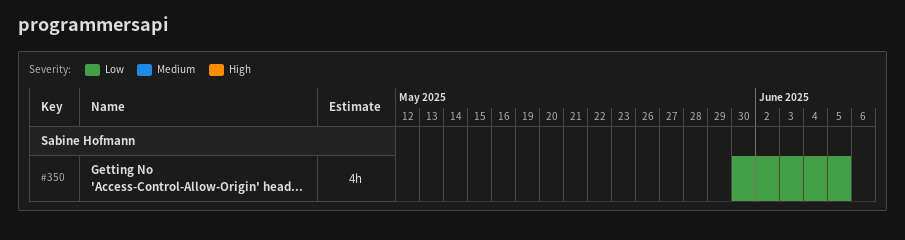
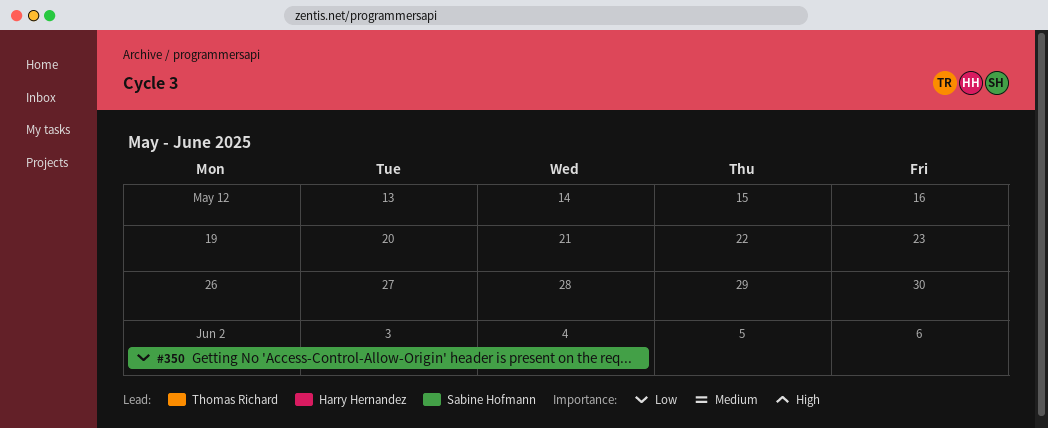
#350, start: May 30 -> Jun 2
#350, due: Jun 5 -> Jun 4

